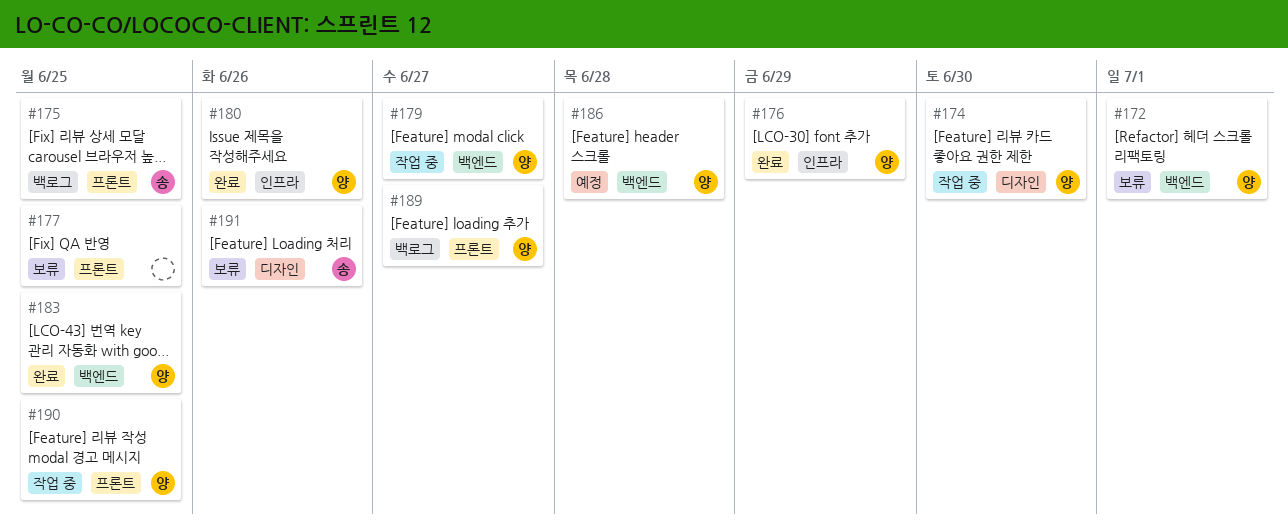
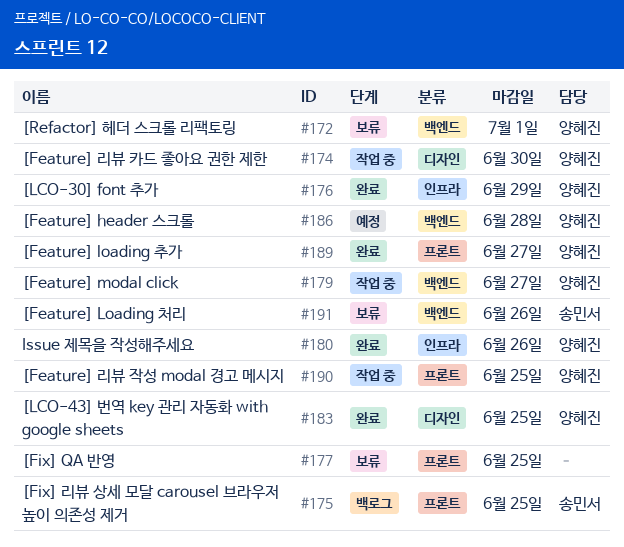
#183, label: 백엔드 -> 디자인
#189, status: 백로그 -> 완료
#191, label: 디자인 -> 백엔드

